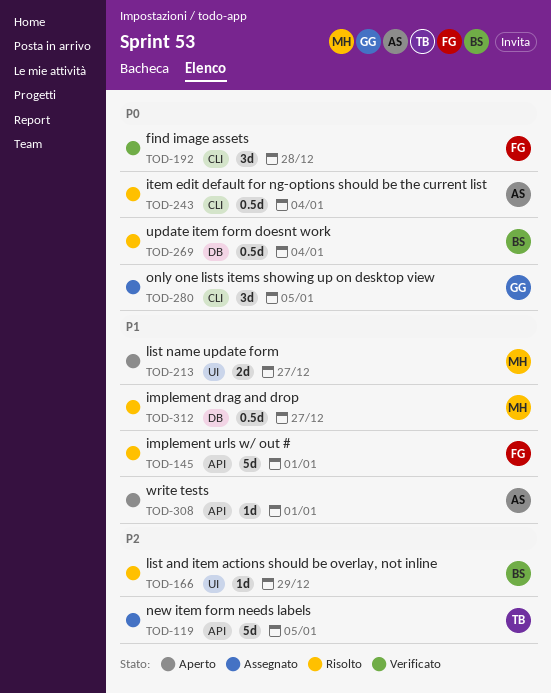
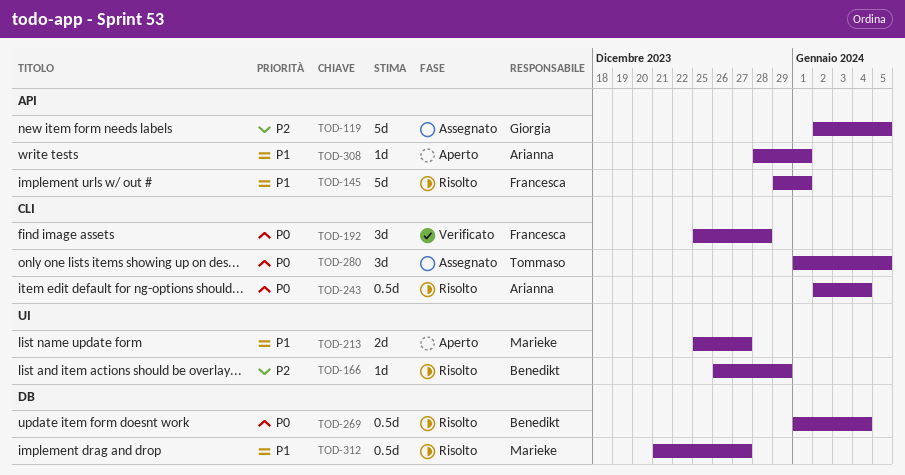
TOD-119, owner: Tommaso -> Giorgia
TOD-280, owner: Giorgia -> Tommaso

